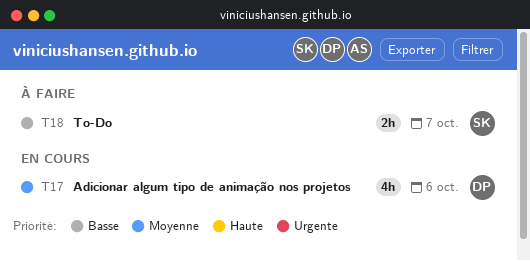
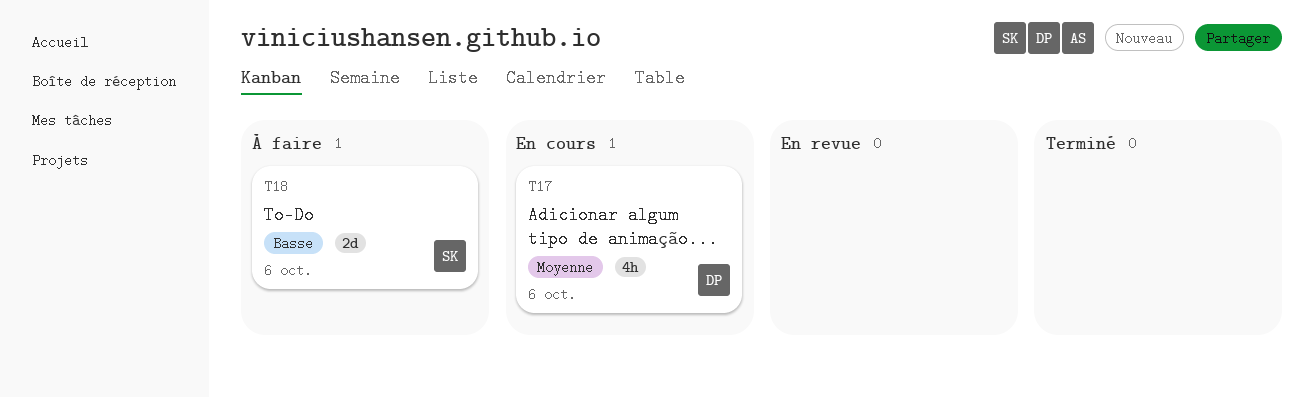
T18, estimate: 2h -> 2d
T18, due: Oct 7 -> Oct 6

